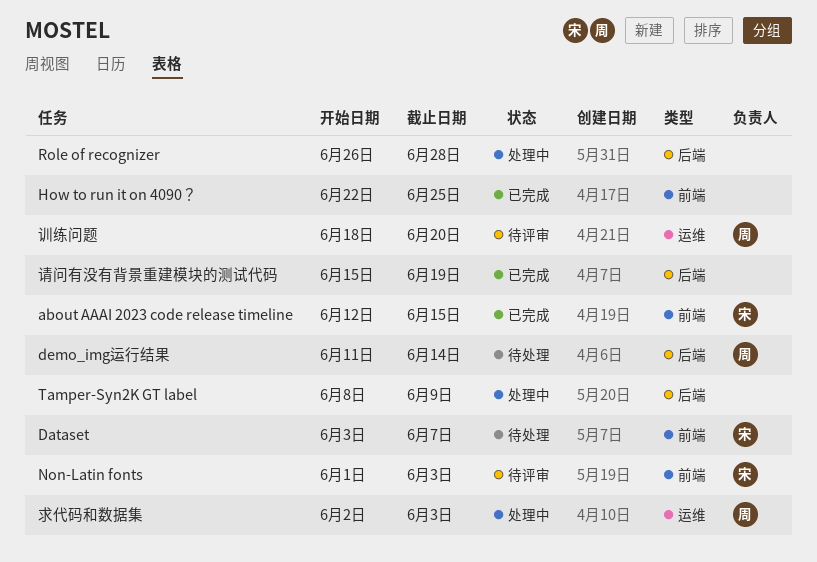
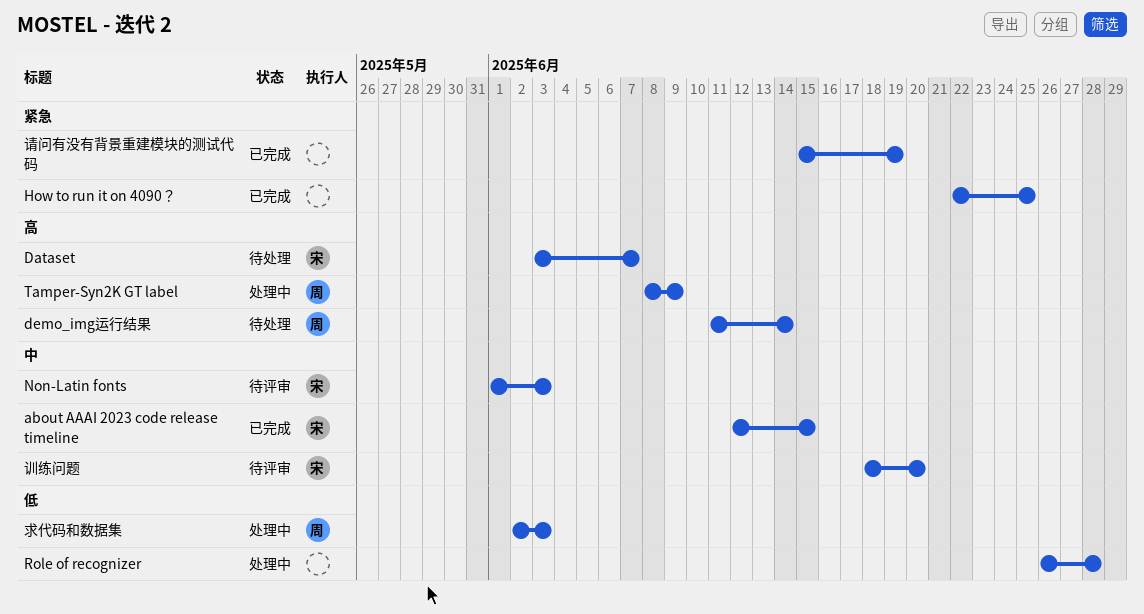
Tamper-Syn2K GT label, owner: none -> 周
训练问题, owner: 周 -> 宋

